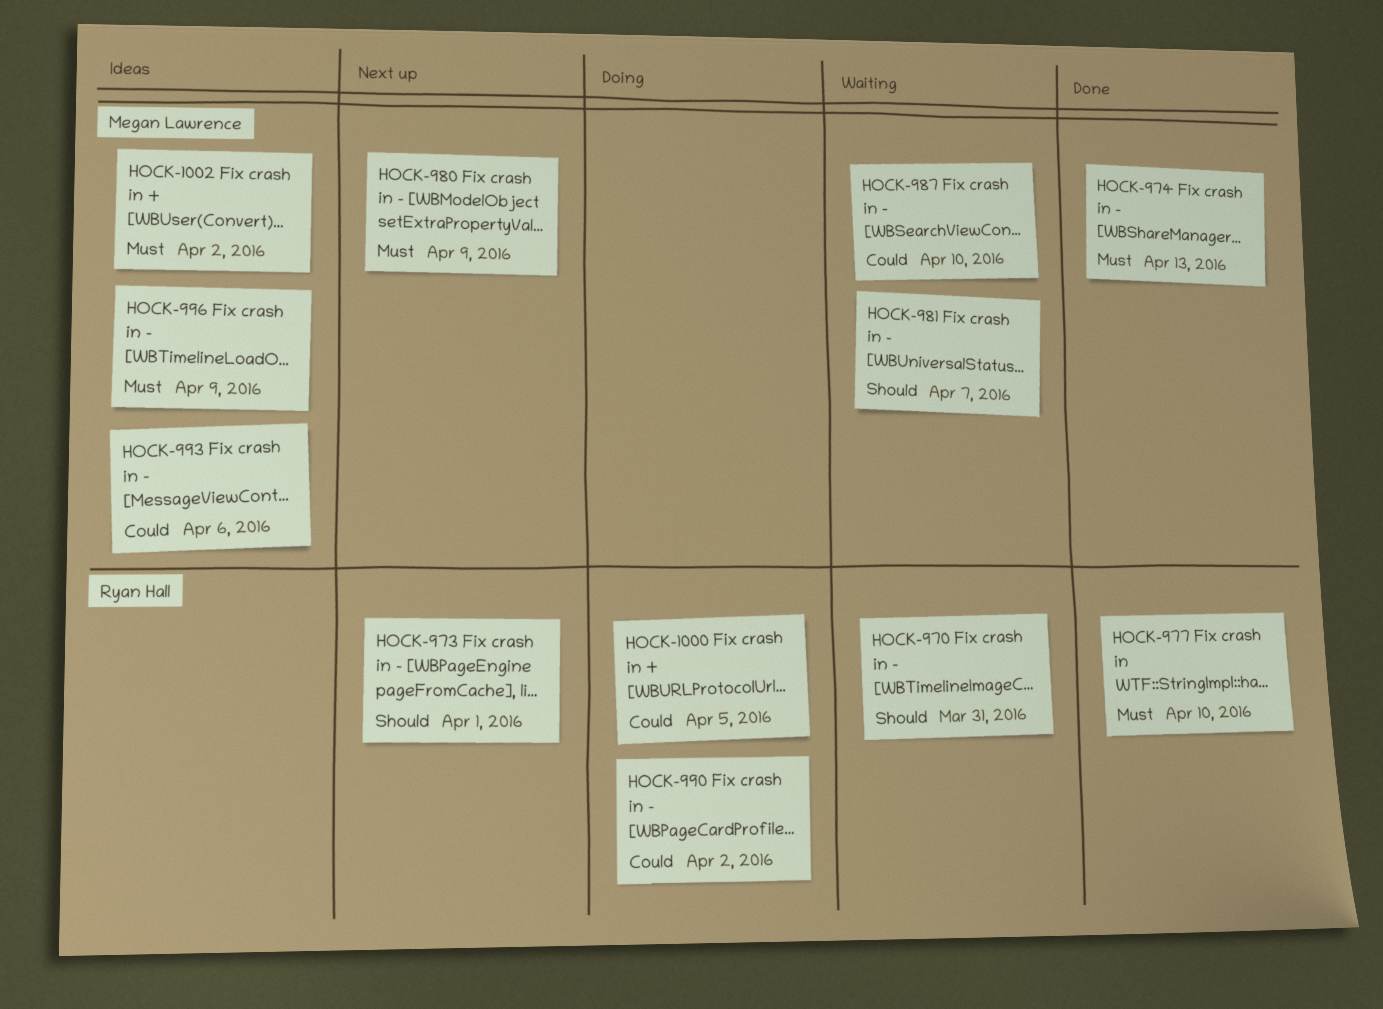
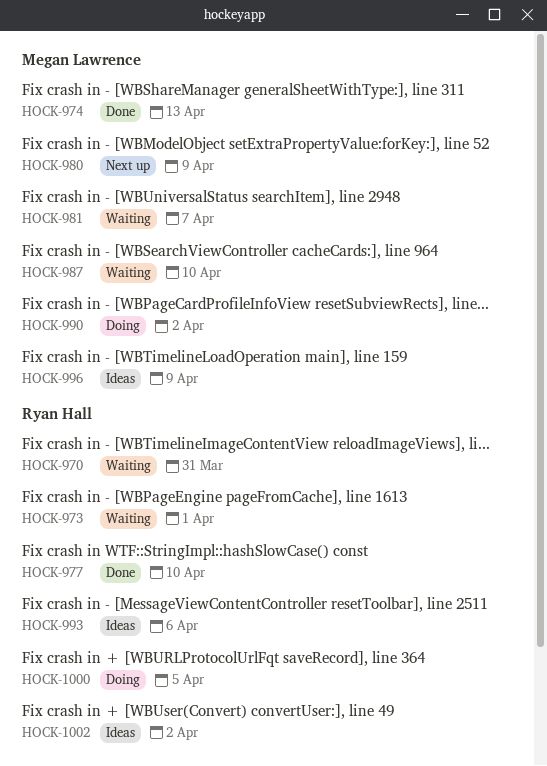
HOCK-973, status: Next up -> Waiting
HOCK-990, owner: Ryan Hall -> Megan Lawrence
HOCK-993, owner: Megan Lawrence -> Ryan Hall
HOCK-1002, owner: Megan Lawrence -> Ryan Hall

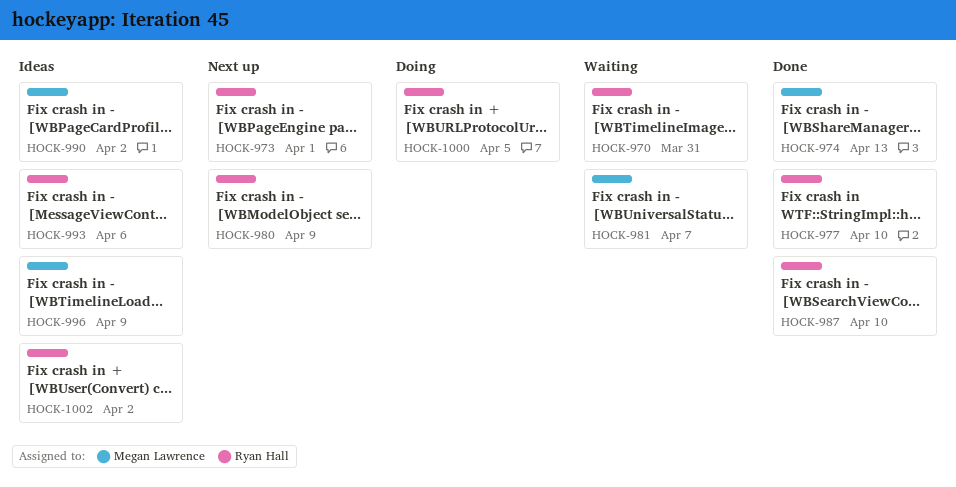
HOCK-973, status: Waiting -> Next up
HOCK-980, owner: Megan Lawrence -> Ryan Hall
HOCK-987, status: Waiting -> Done
HOCK-987, owner: Megan Lawrence -> Ryan Hall
HOCK-990, status: Doing -> Ideas

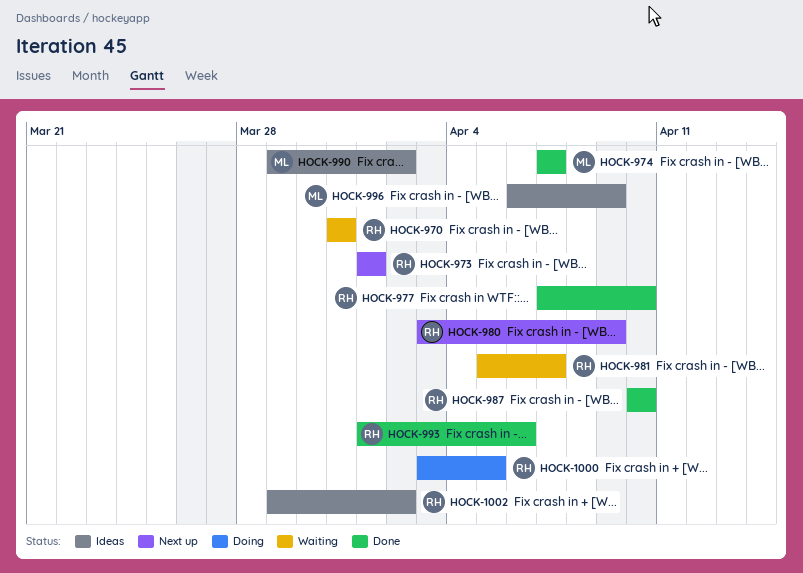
HOCK-974, due: Apr 13 -> Apr 7
HOCK-981, owner: Megan Lawrence -> Ryan Hall
HOCK-993, status: Ideas -> Done

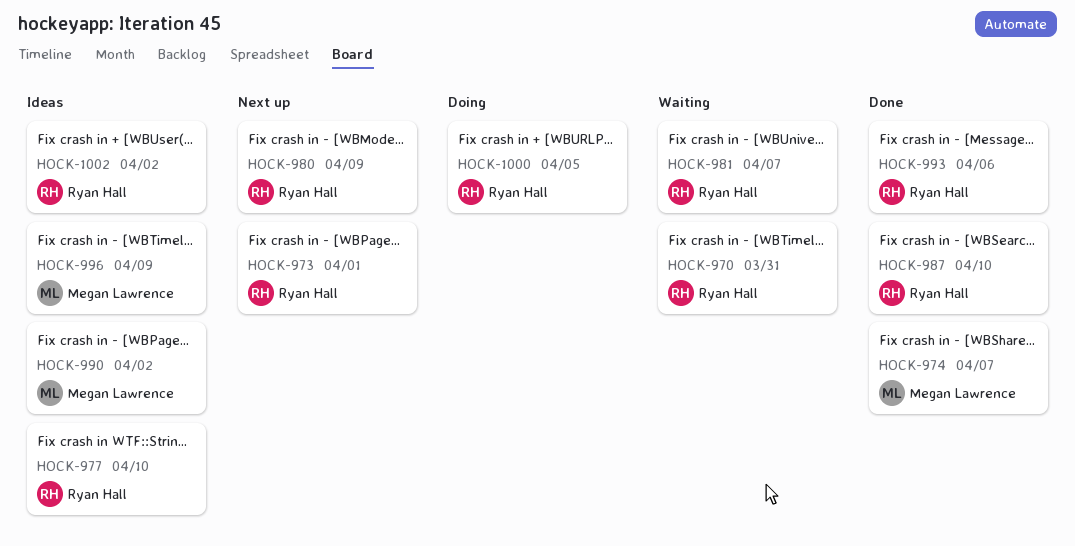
HOCK-977, status: Done -> Ideas

